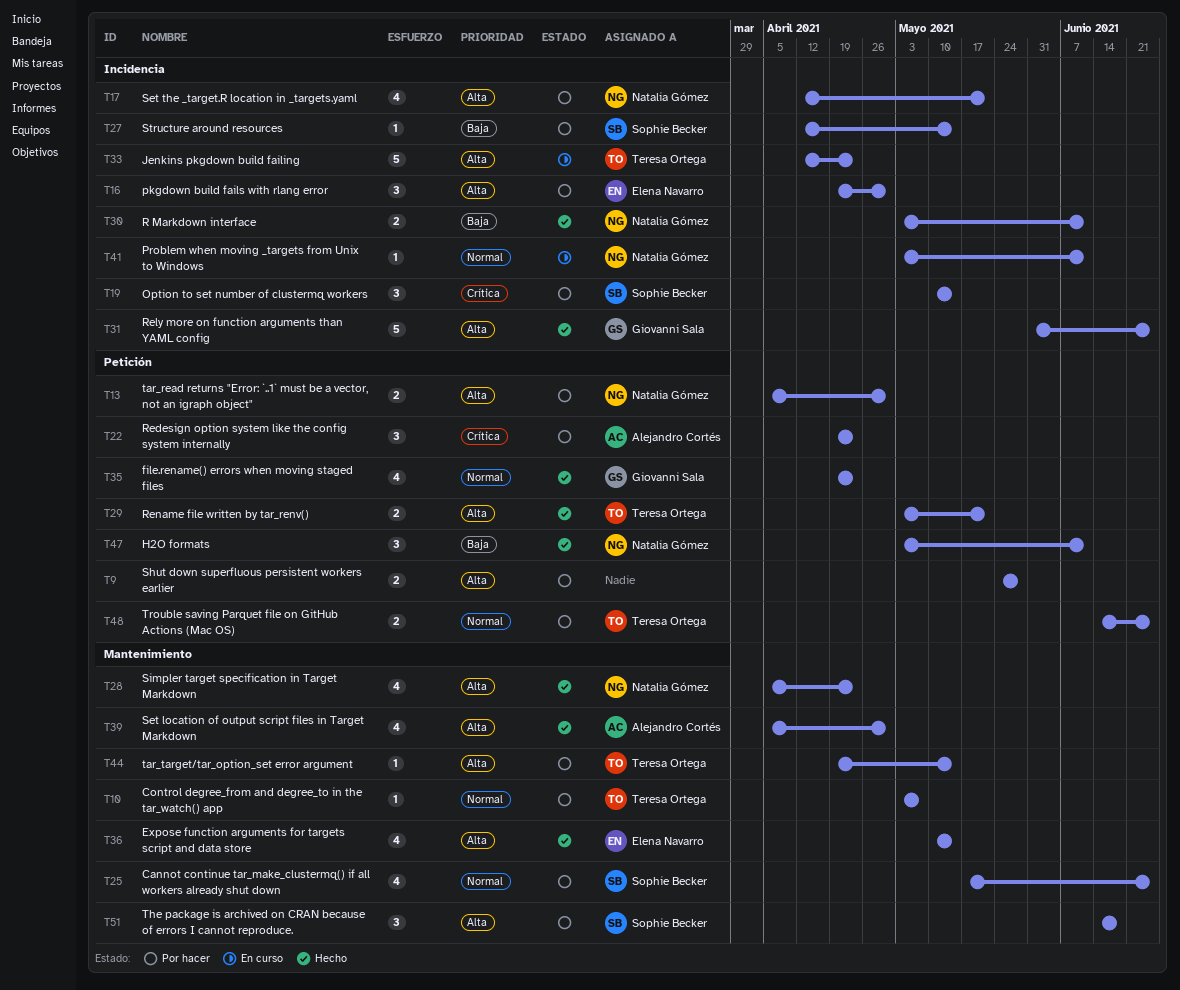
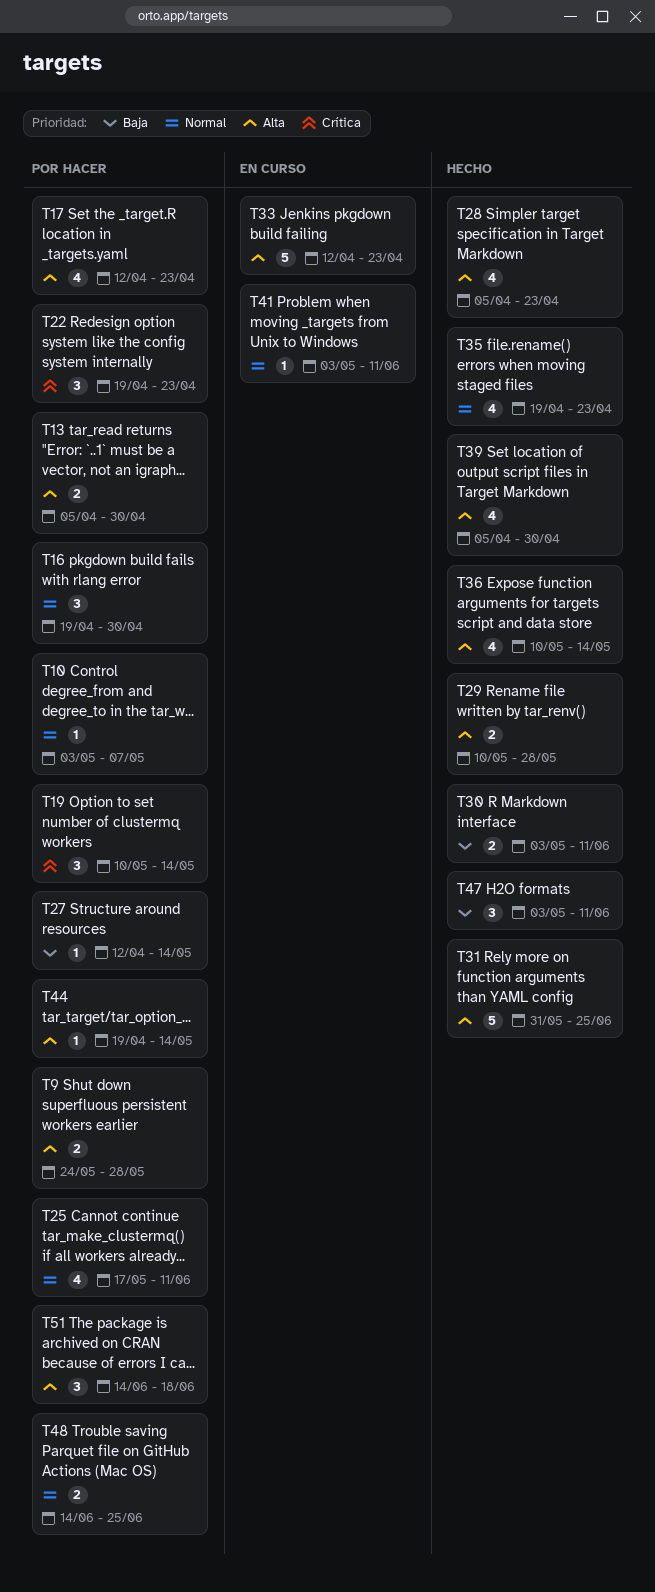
T16, priority: Alta -> Normal
T17, due: May 21 -> Apr 23
T25, due: Jun 25 -> Jun 11
T29, start: May 3 -> May 10
T29, due: May 21 -> May 28

